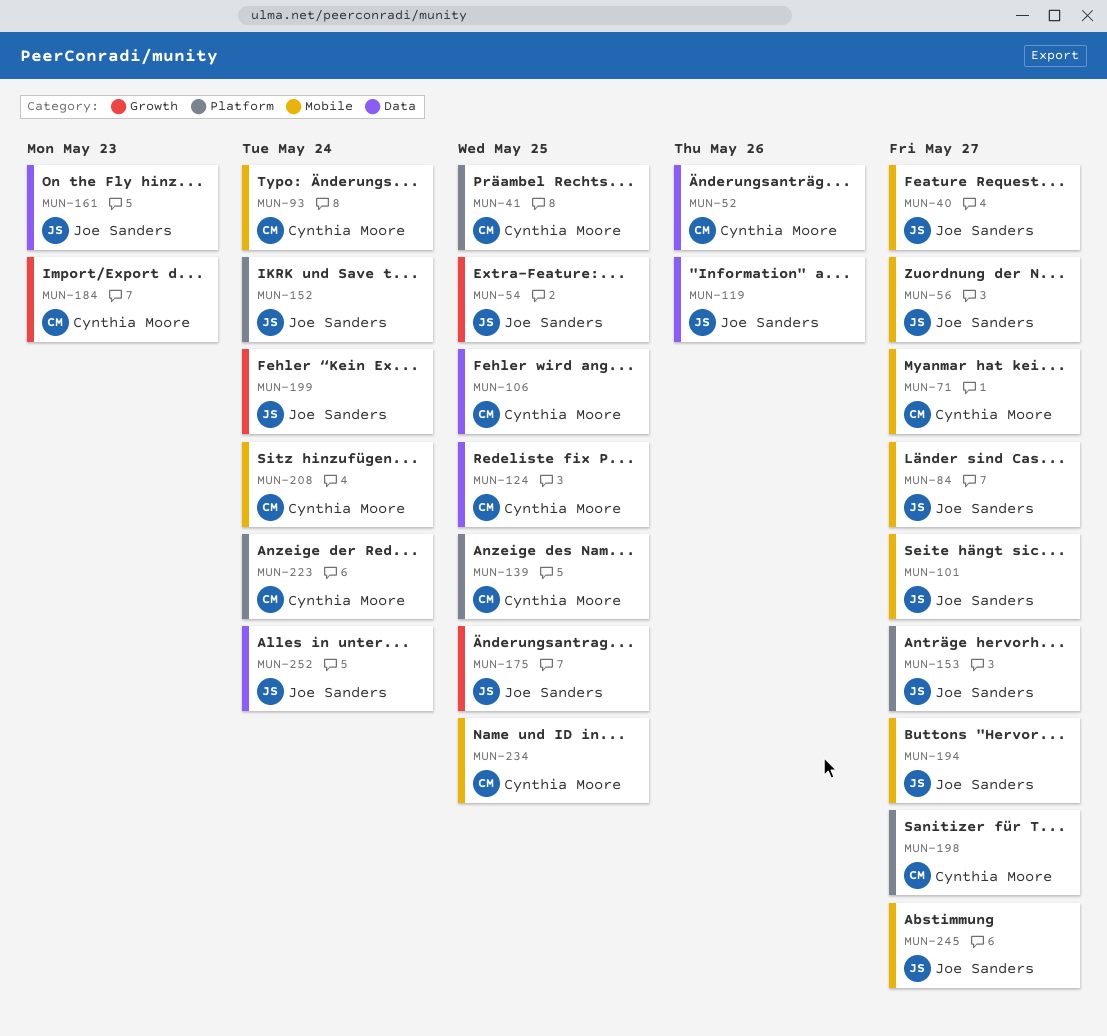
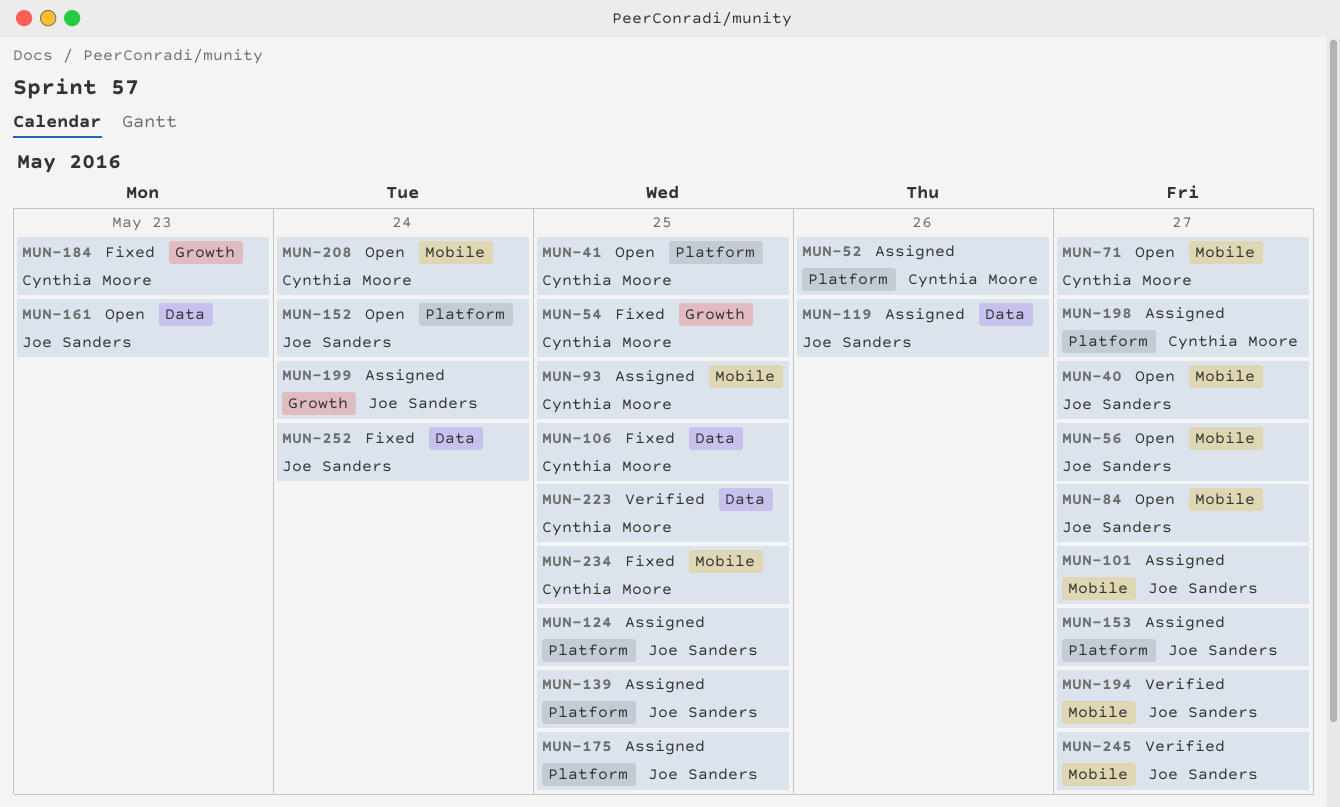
MUN-52, label: Data -> Platform
MUN-54, owner: Joe Sanders -> Cynthia Moore
MUN-93, due: May 24 -> May 25
MUN-124, owner: Cynthia Moore -> Joe Sanders
MUN-124, label: Data -> Platform
MUN-139, owner: Cynthia Moore -> Joe Sanders
MUN-175, label: Growth -> Platform
MUN-223, label: Platform -> Data
MUN-223, due: May 24 -> May 25

